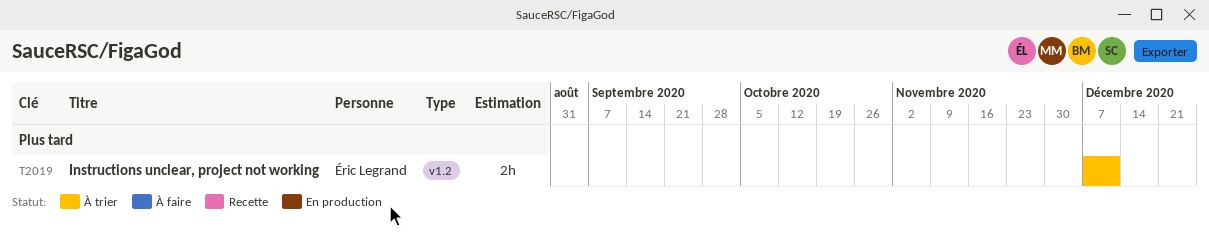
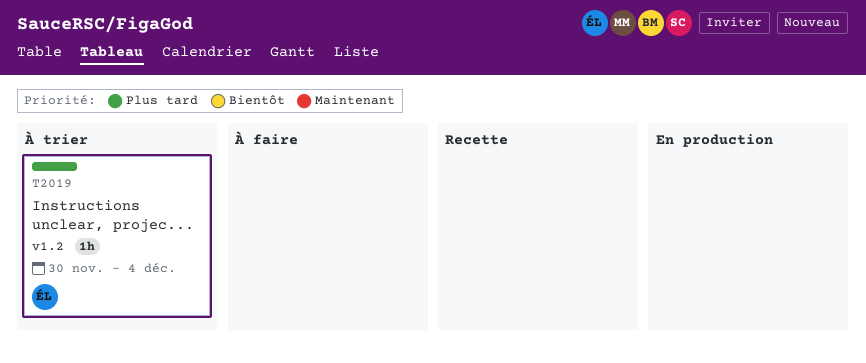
T2019, estimate: 2h -> 1h
T2019, start: Dec 7 -> Nov 30
T2019, due: Dec 11 -> Dec 4

